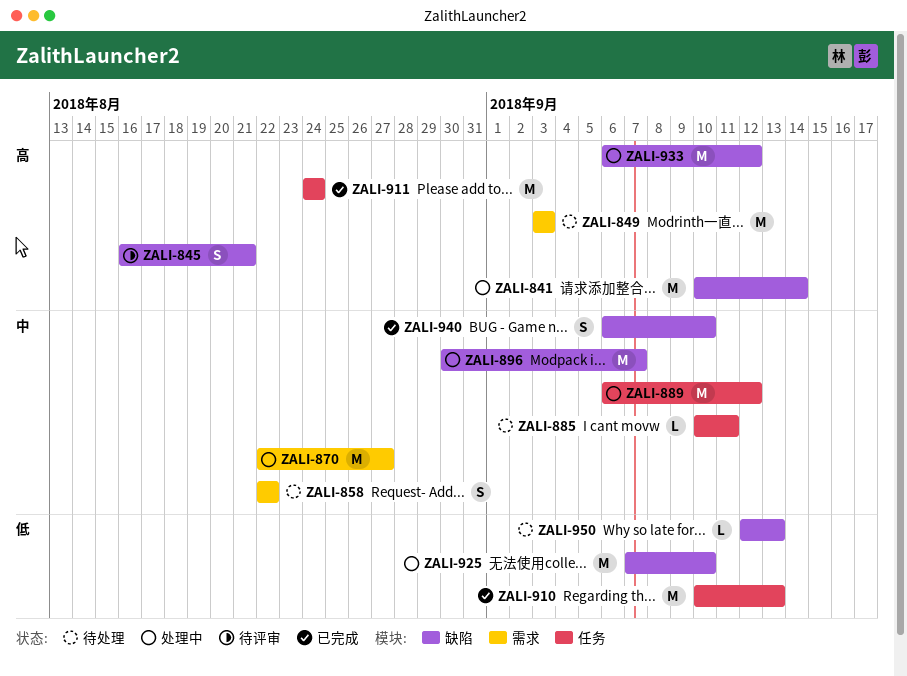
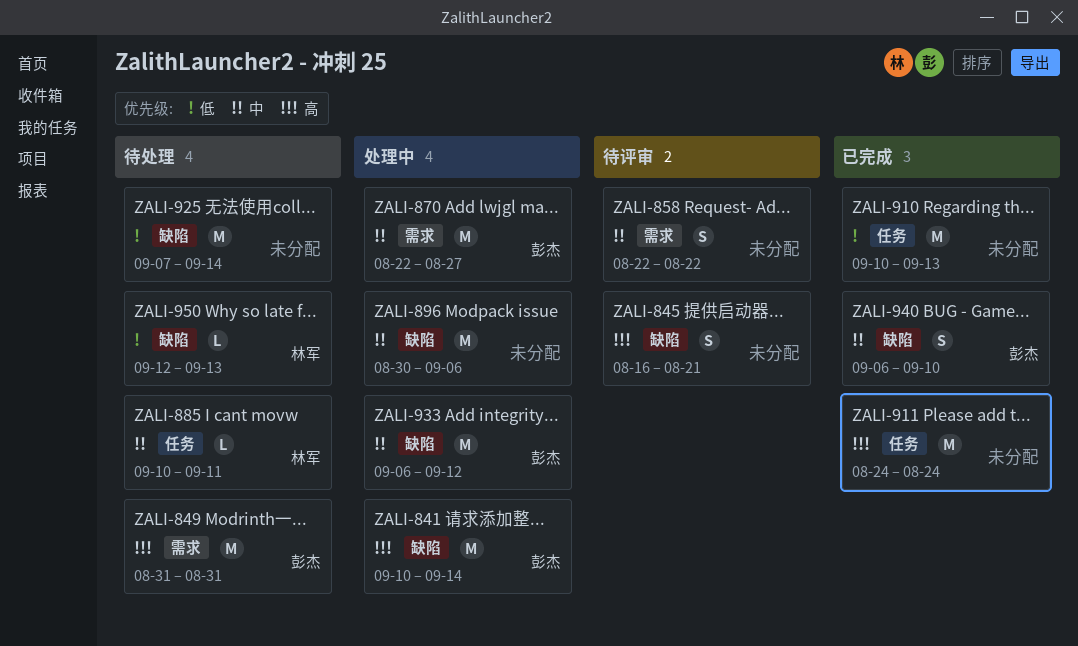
ZALI-849, start: Sep 3 -> Aug 31
ZALI-849, due: Sep 3 -> Aug 31
ZALI-858, status: 待处理 -> 待评审
ZALI-889: present -> none
ZALI-896, due: Sep 7 -> Sep 6
ZALI-925, status: 处理中 -> 待处理
ZALI-925, due: Sep 10 -> Sep 14
ZALI-933, priority: 高 -> 中

